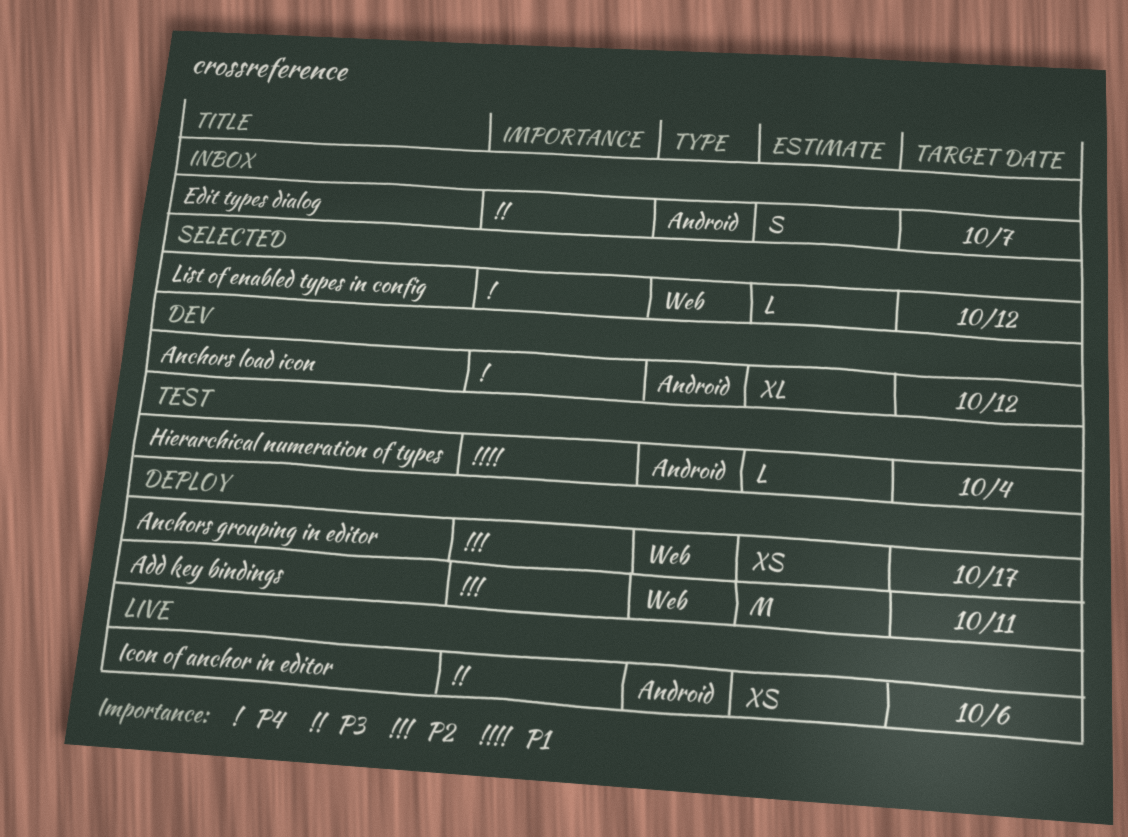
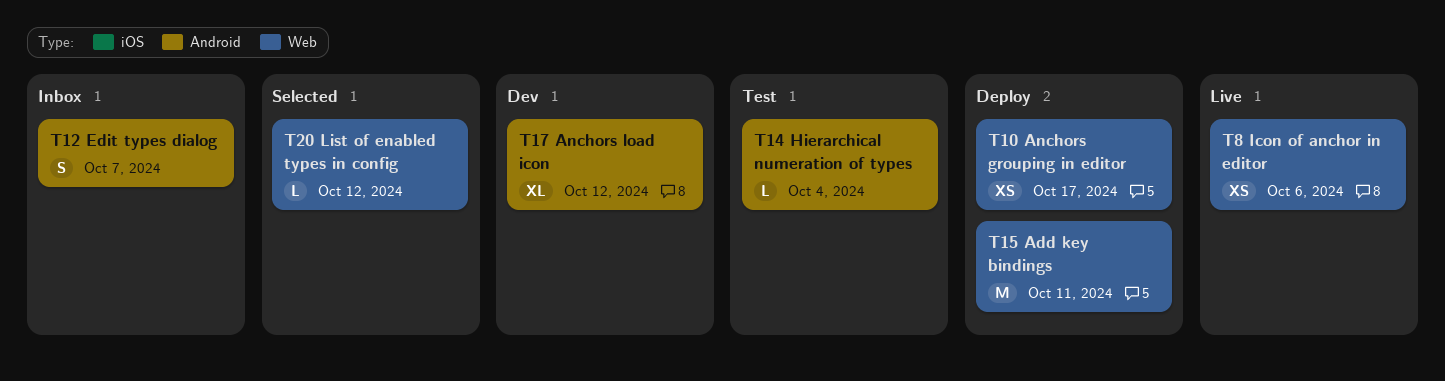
Icon of anchor in editor, label: Android -> Web

